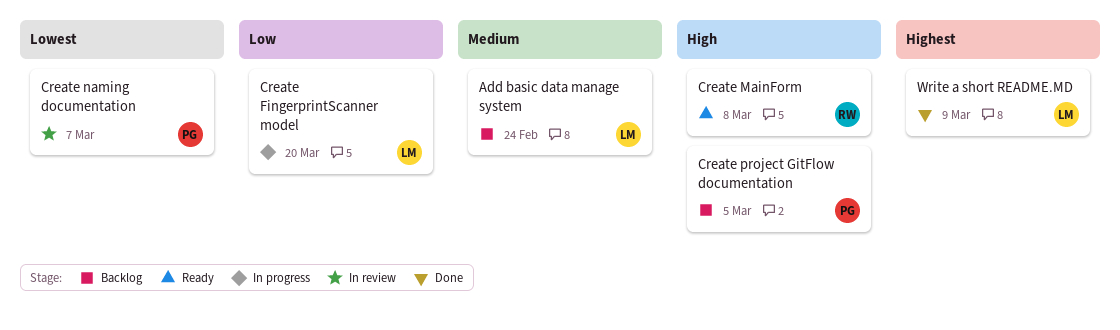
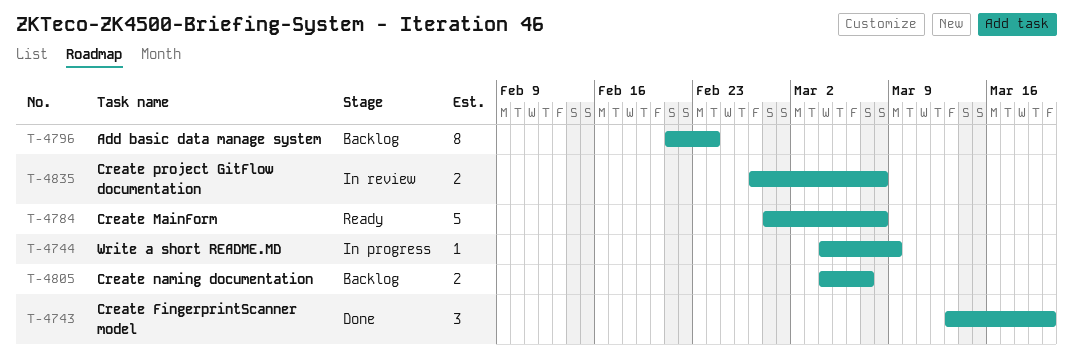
Create FingerprintScanner model, status: In progress -> Done
Create naming documentation, status: In review -> Backlog
Create project GitFlow documentation, status: Backlog -> In review
Create project GitFlow documentation, due: Mar 5 -> Mar 8
Write a short README.MD, status: Done -> In progress

